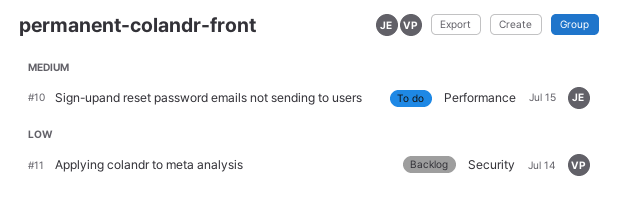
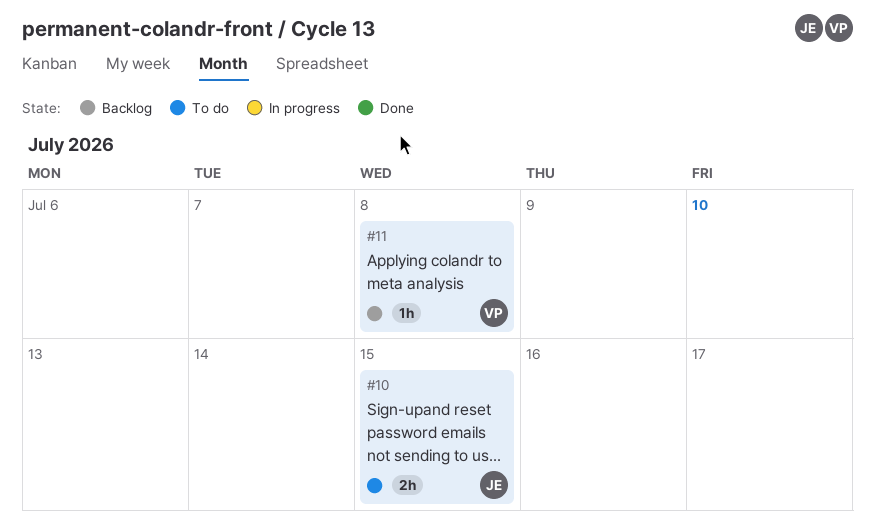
#11, due: Jul 14 -> Jul 8

